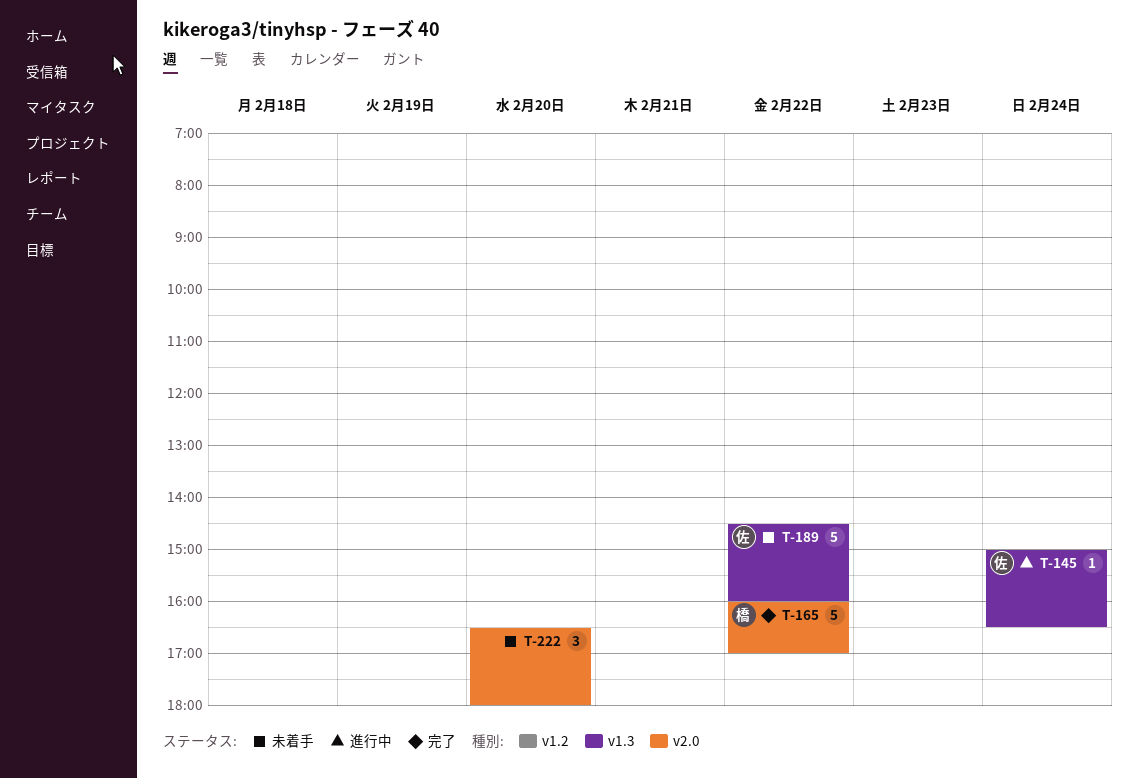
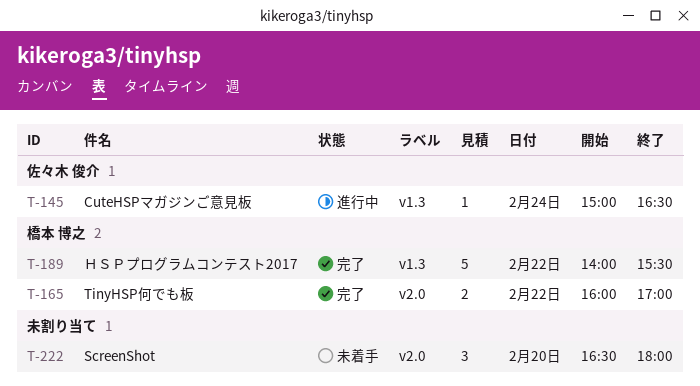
T-165, estimate: 5 -> 2
T-189, status: 未着手 -> 完了
T-189, owner: 佐々木 俊介 -> 橋本 博之
T-189, begins: 14:30 -> 14:00
T-189, ends: 16:00 -> 15:30

